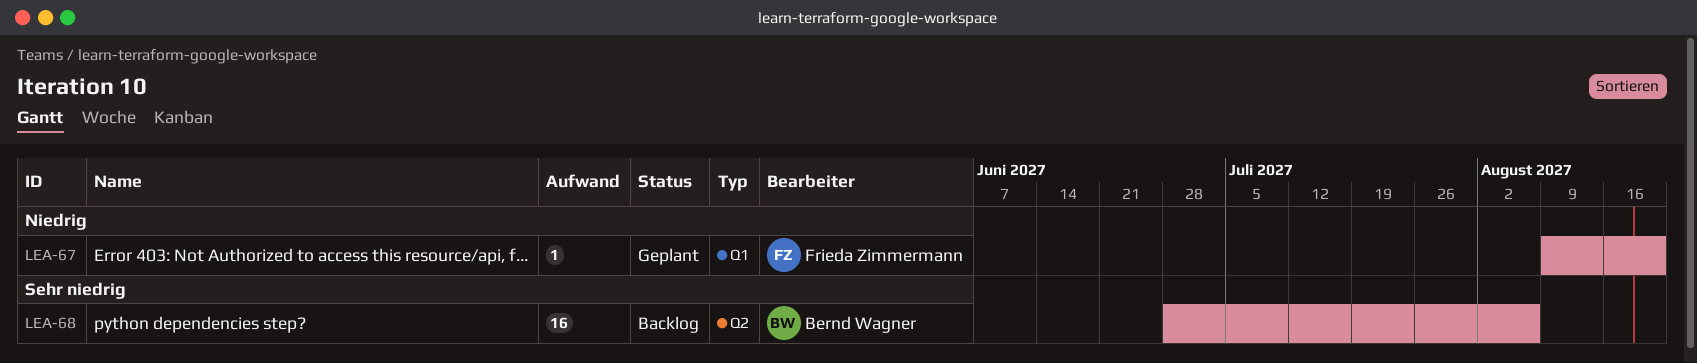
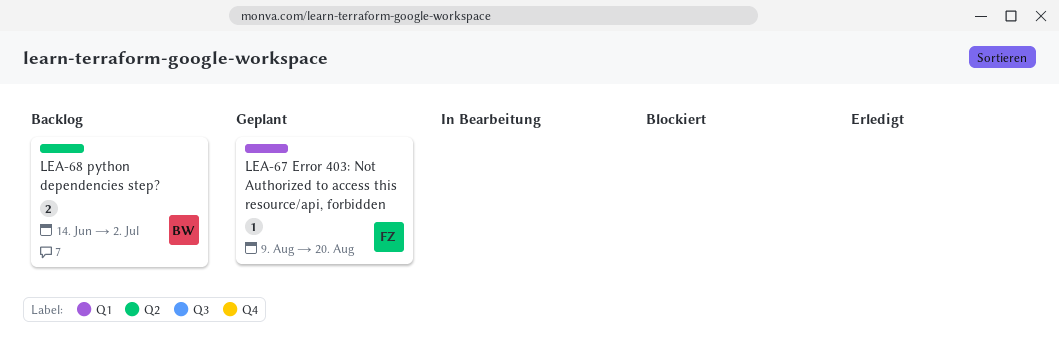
LEA-68, estimate: 16 -> 2
LEA-68, start: Jun 28 -> Jun 14
LEA-68, due: Aug 6 -> Jul 2

